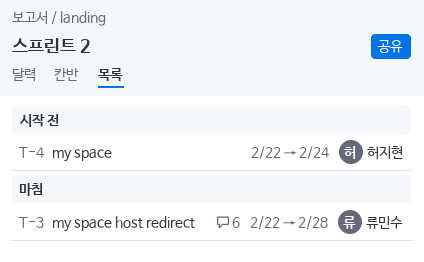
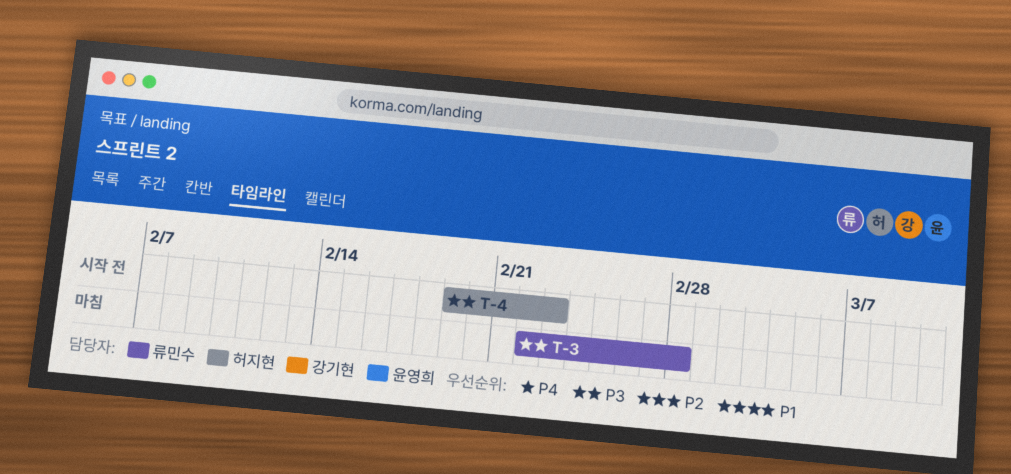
T-4, start: Feb 22 -> Feb 19
T-4, due: Feb 24 -> Feb 23

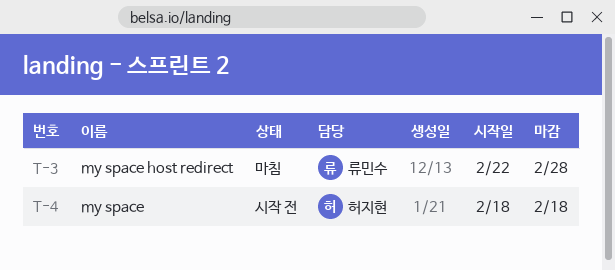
T-4, start: Feb 19 -> Feb 18
T-4, due: Feb 23 -> Feb 18

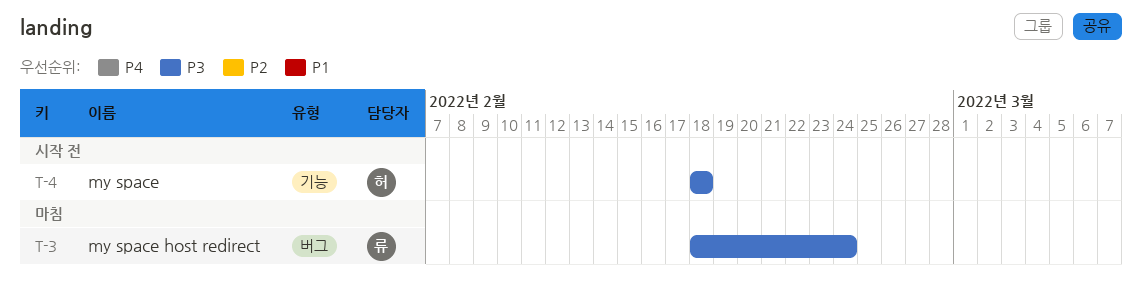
T-3, start: Feb 22 -> Feb 18
T-3, due: Feb 28 -> Feb 24

